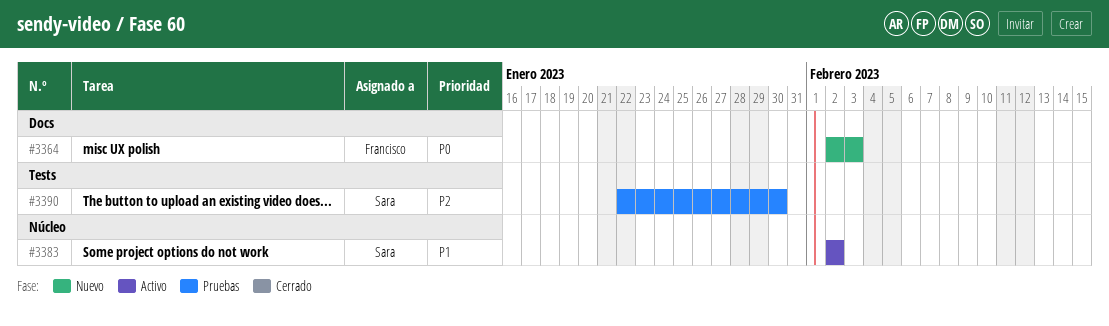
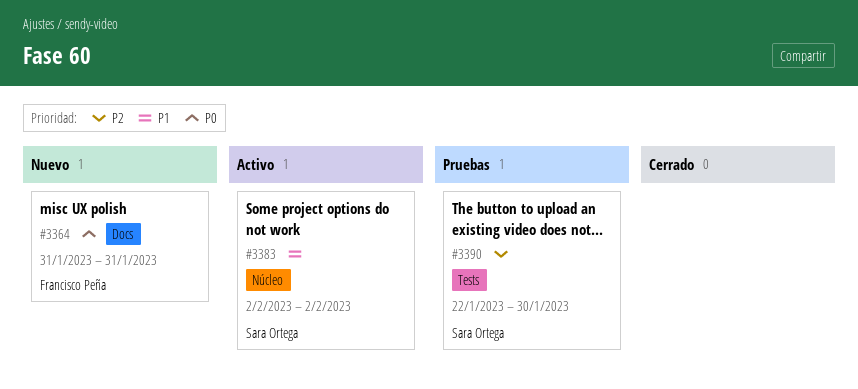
#3364, start: Feb 2 -> Jan 31
#3364, due: Feb 3 -> Jan 31

